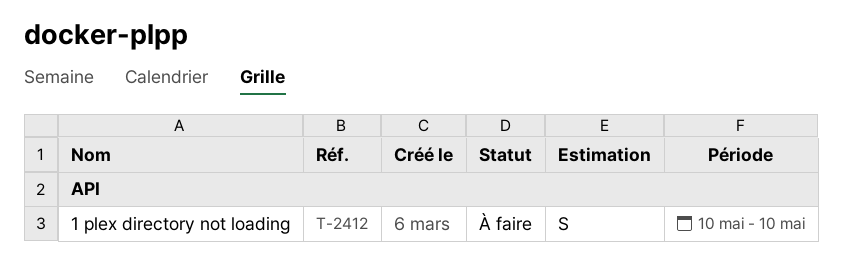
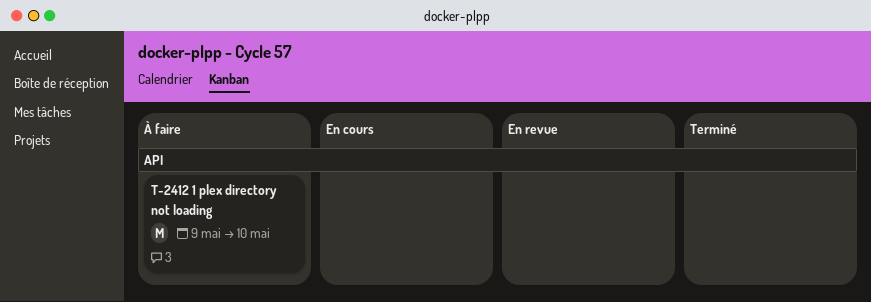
T-2412, estimate: S -> M
T-2412, start: May 10 -> May 9

